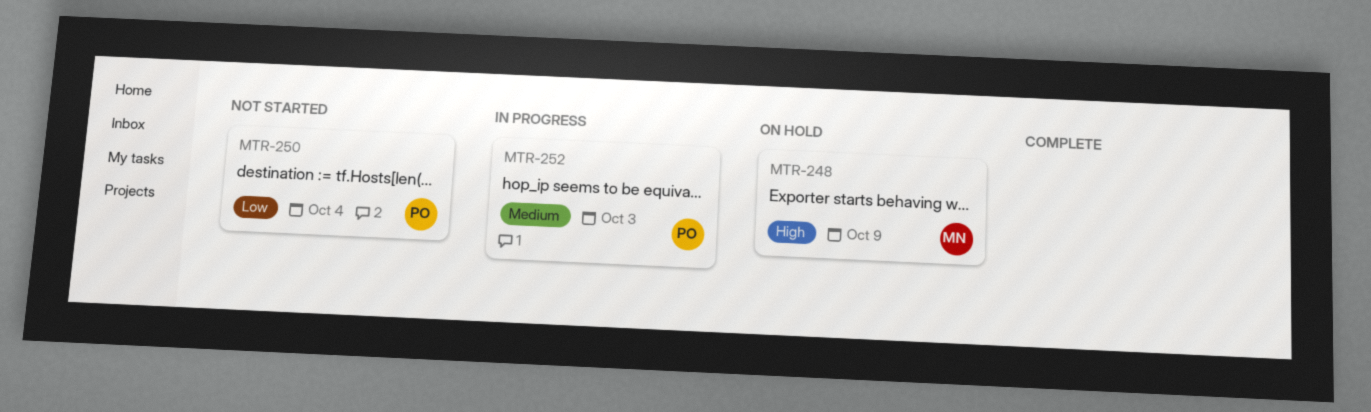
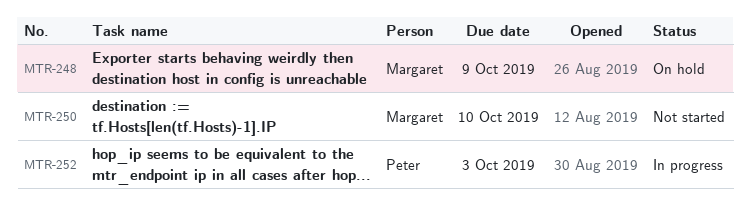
MTR-250, owner: Peter -> Margaret
MTR-250, due: Oct 4 -> Oct 10

